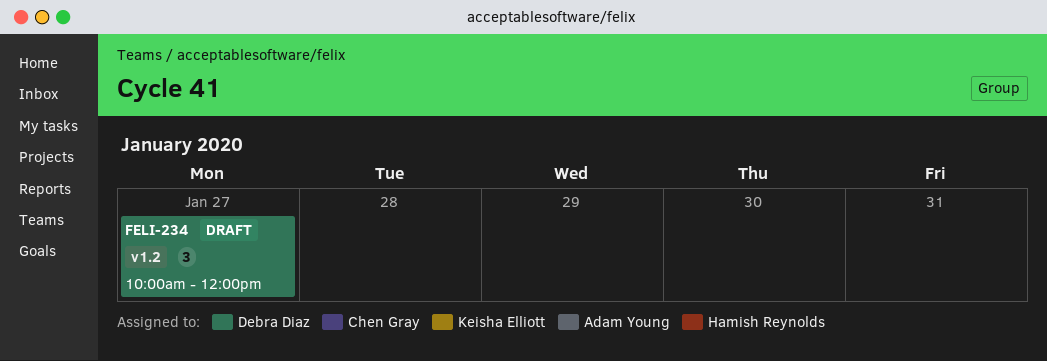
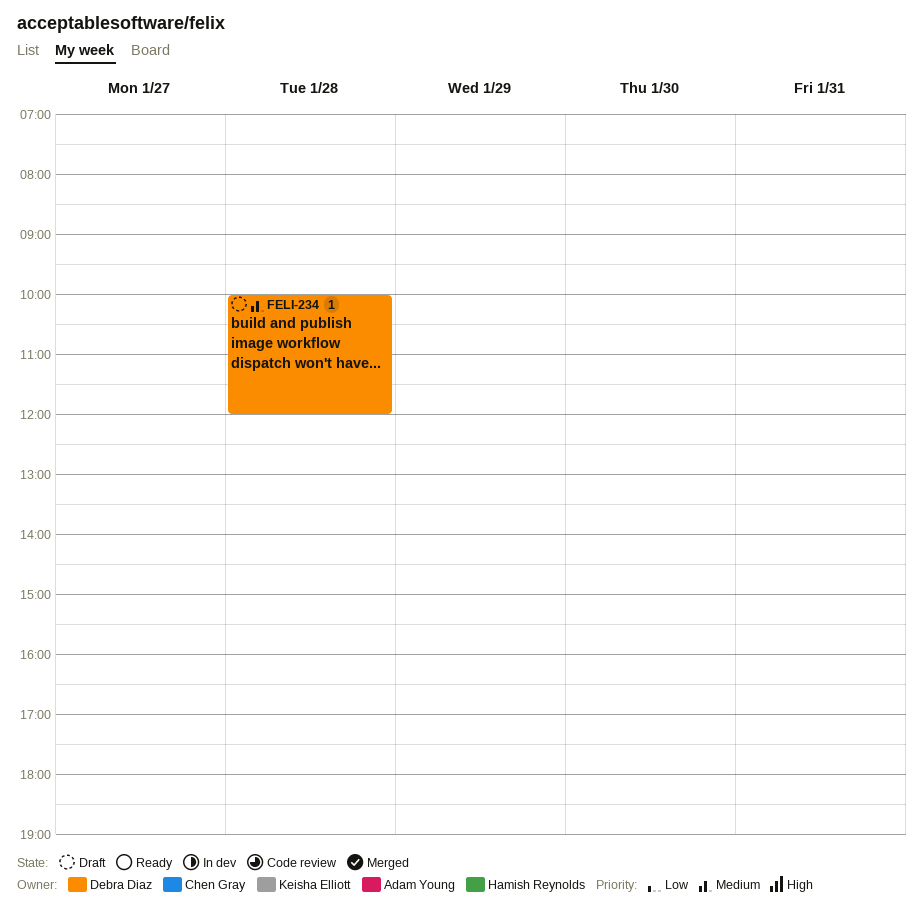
FELI-234, estimate: 3 -> 1
FELI-234, day: Jan 27 -> Jan 28

